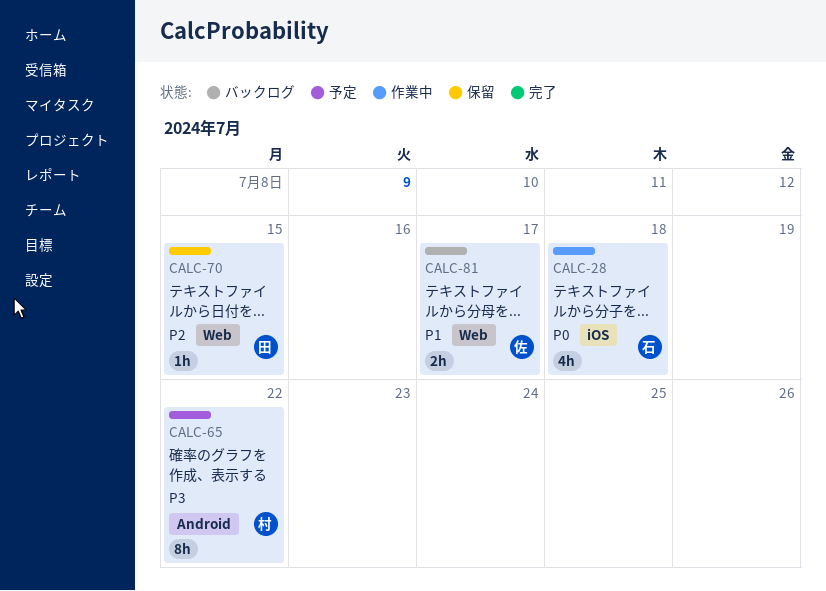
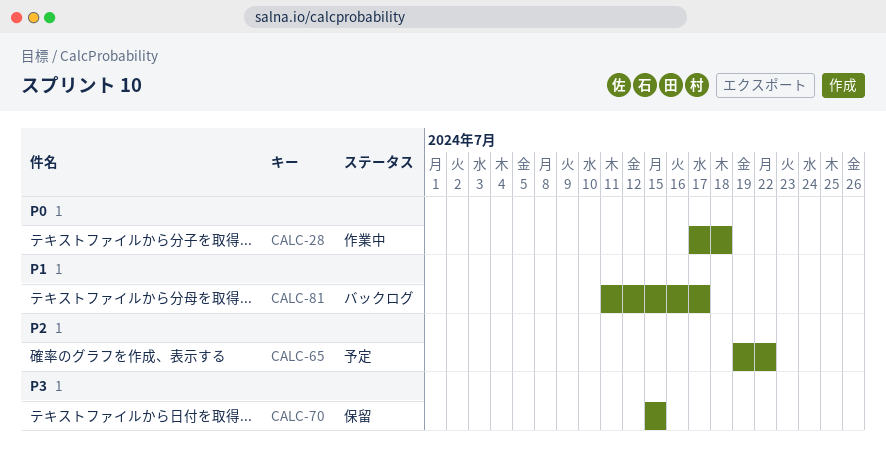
CALC-65, priority: P3 -> P2
CALC-70, priority: P2 -> P3

